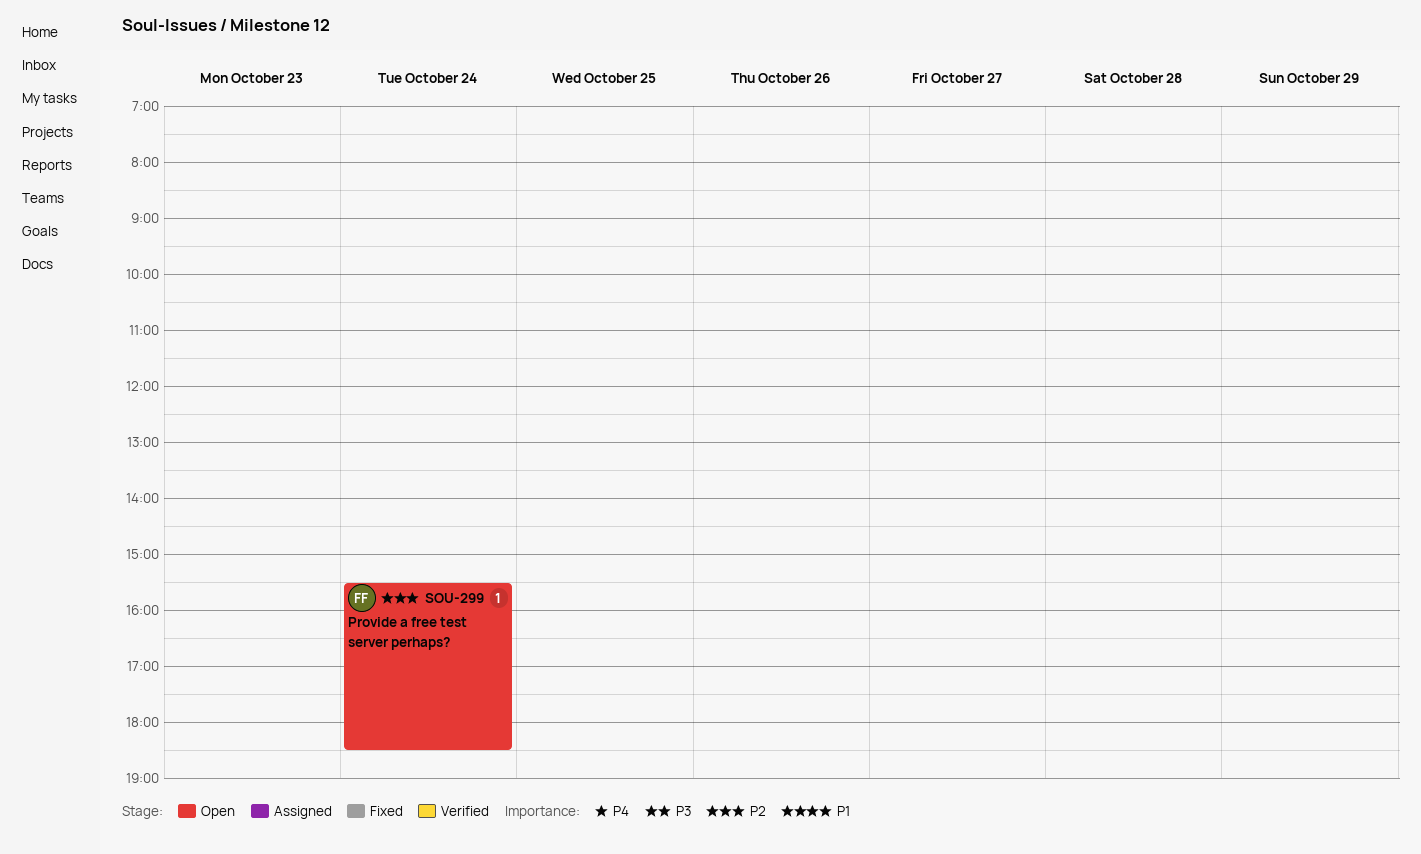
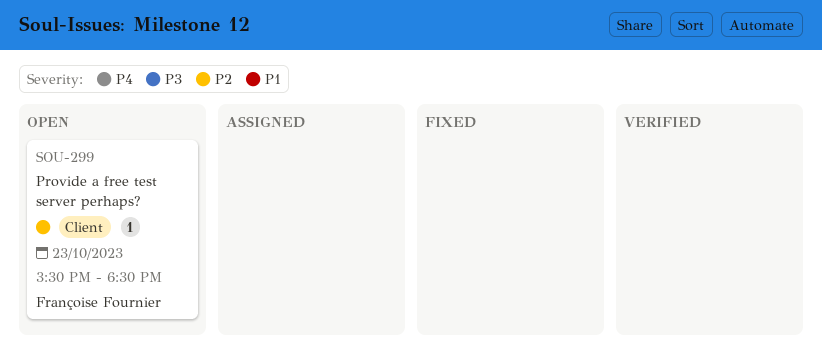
SOU-299, day: Oct 24 -> Oct 23

